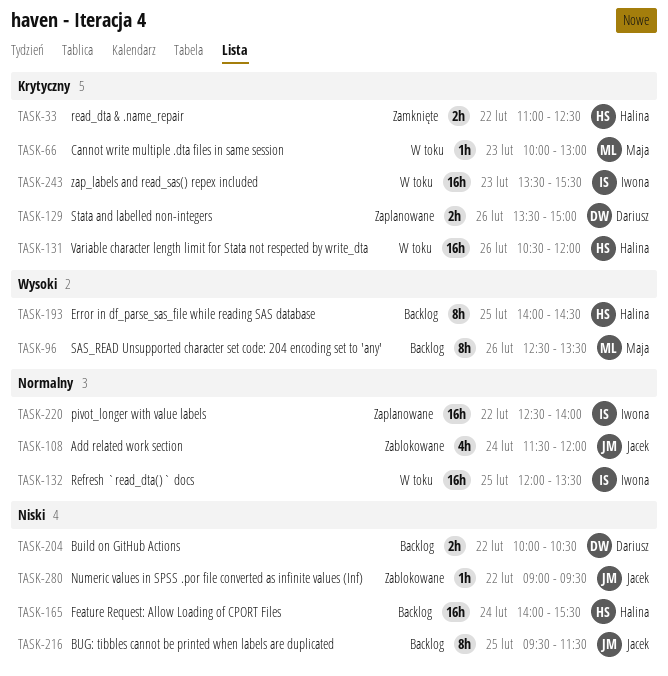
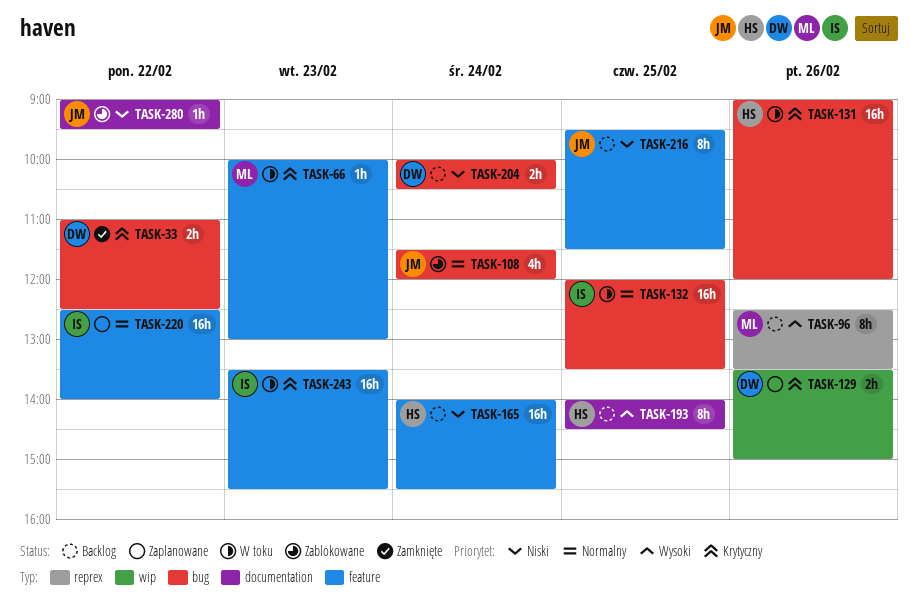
TASK-33, owner: Halina -> Dariusz
TASK-131, begins: 10:30 -> 09:00
TASK-204, day: Feb 22 -> Feb 24

